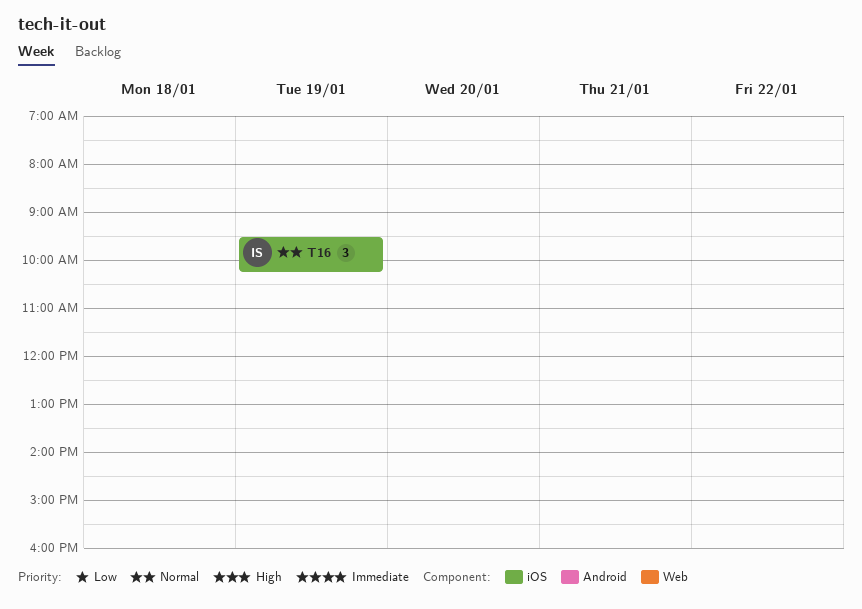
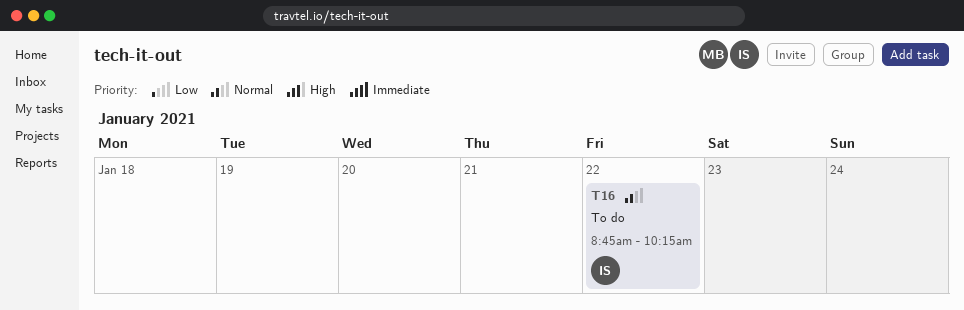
T16, day: Jan 19 -> Jan 22
T16, begins: 09:30 -> 08:45

